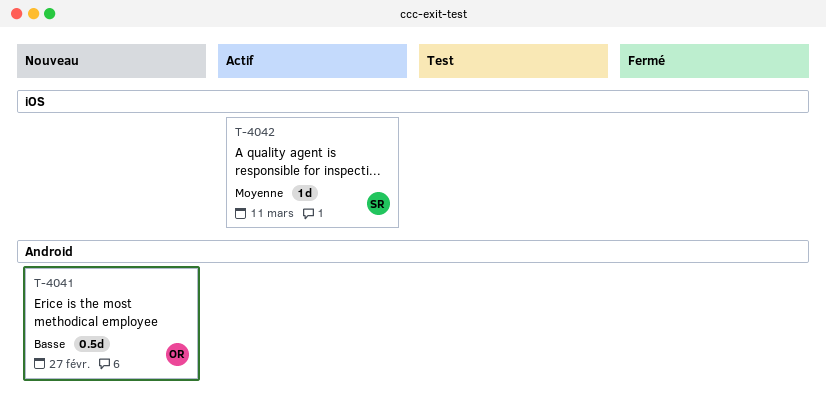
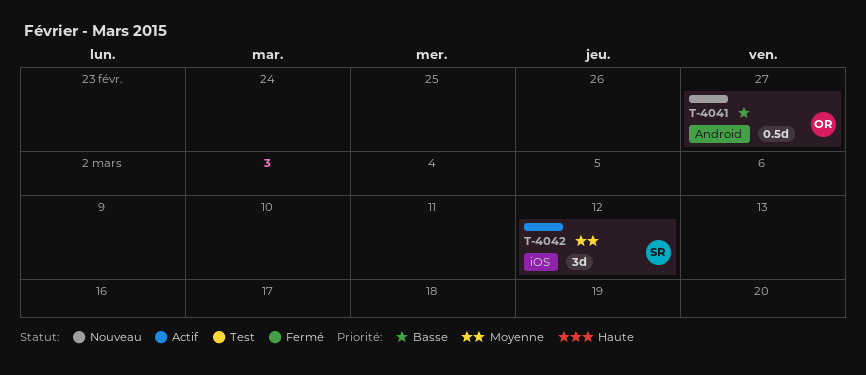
T-4042, estimate: 1d -> 3d
T-4042, due: Mar 11 -> Mar 12

